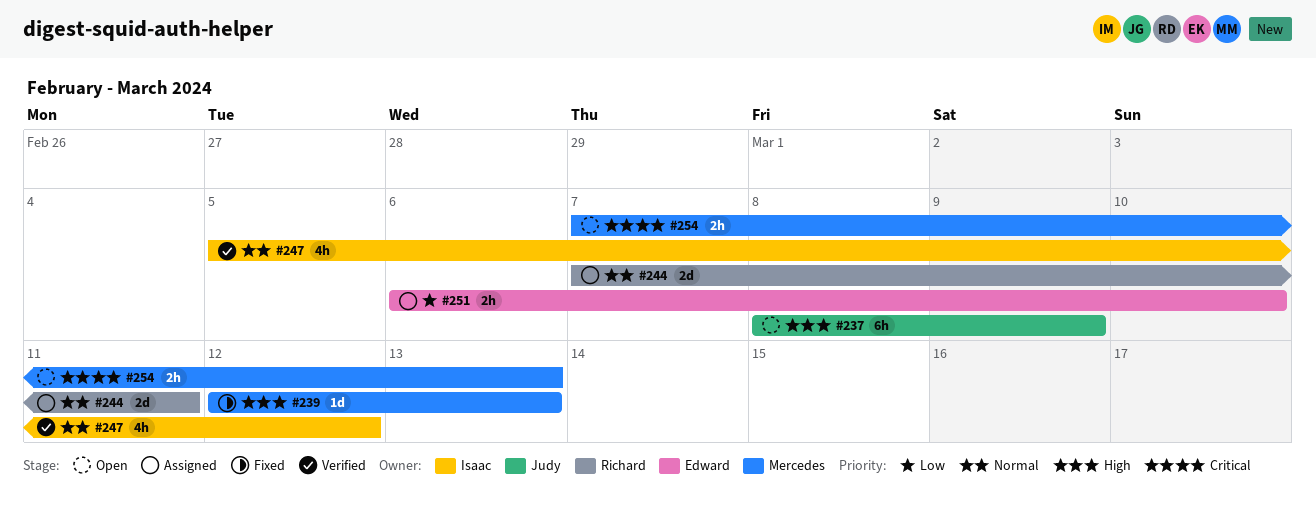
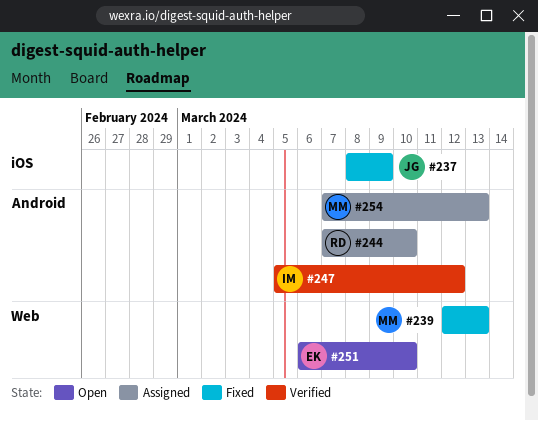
#237, status: Open -> Fixed
#244, due: Mar 11 -> Mar 10
#251, status: Assigned -> Open
#254, status: Open -> Assigned

